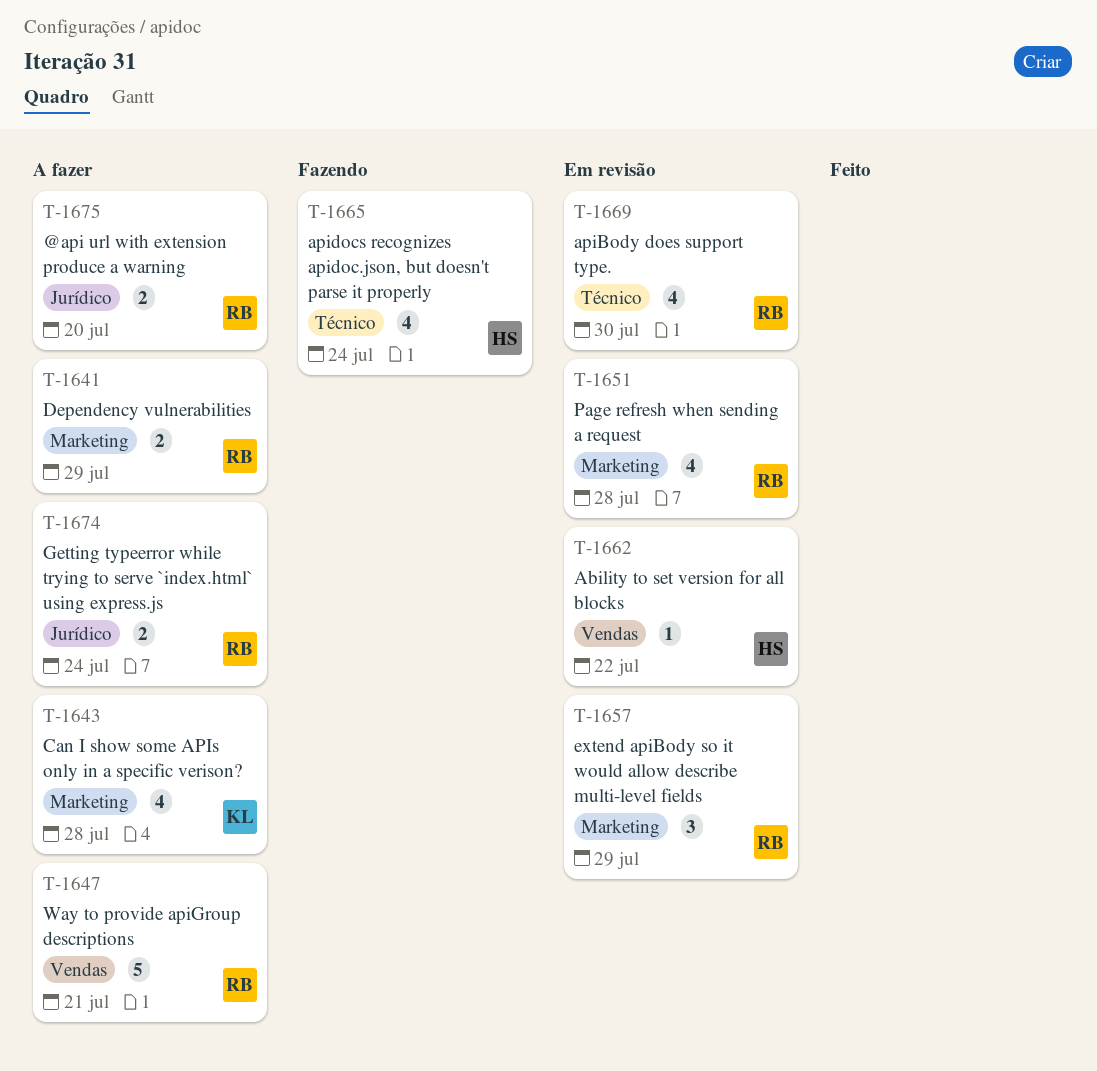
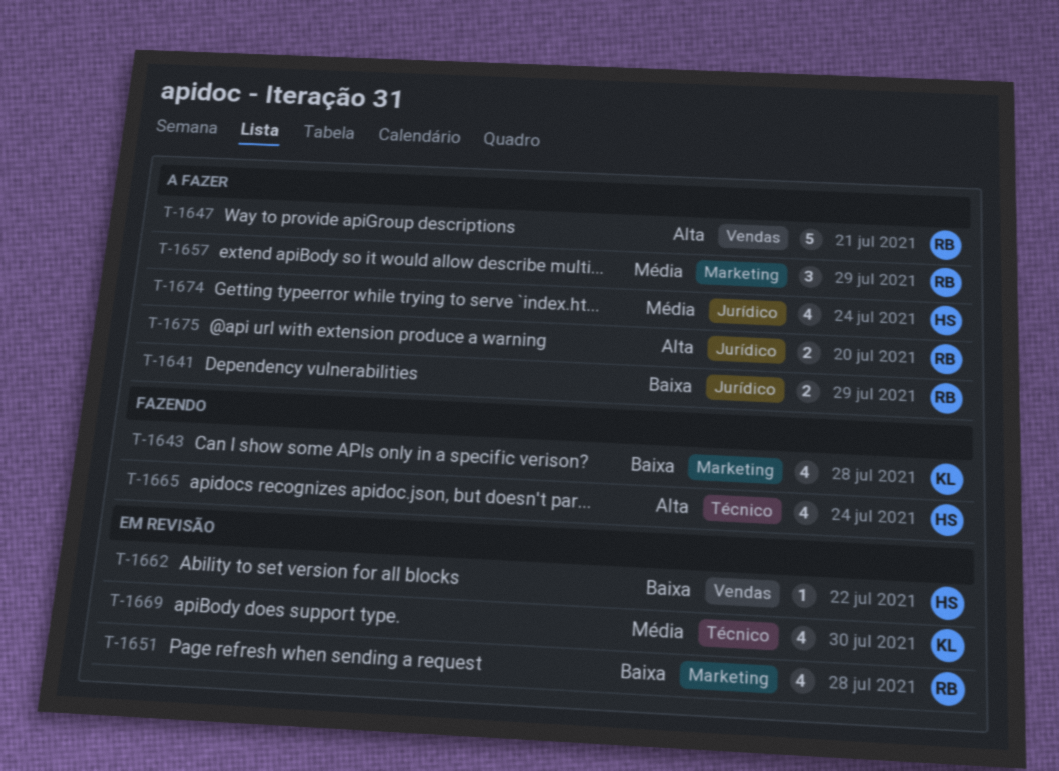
T-1641, label: Marketing -> Jurídico
T-1643, status: A fazer -> Fazendo
T-1657, status: Em revisão -> A fazer
T-1669, owner: RB -> KL
T-1674, owner: RB -> HS
T-1674, estimate: 2 -> 4

